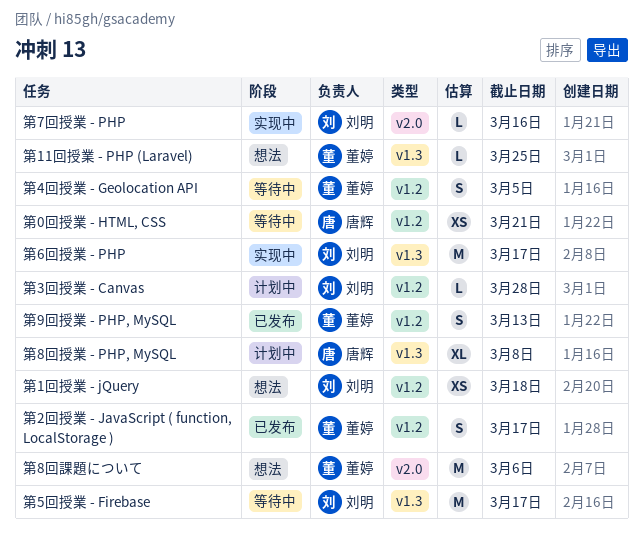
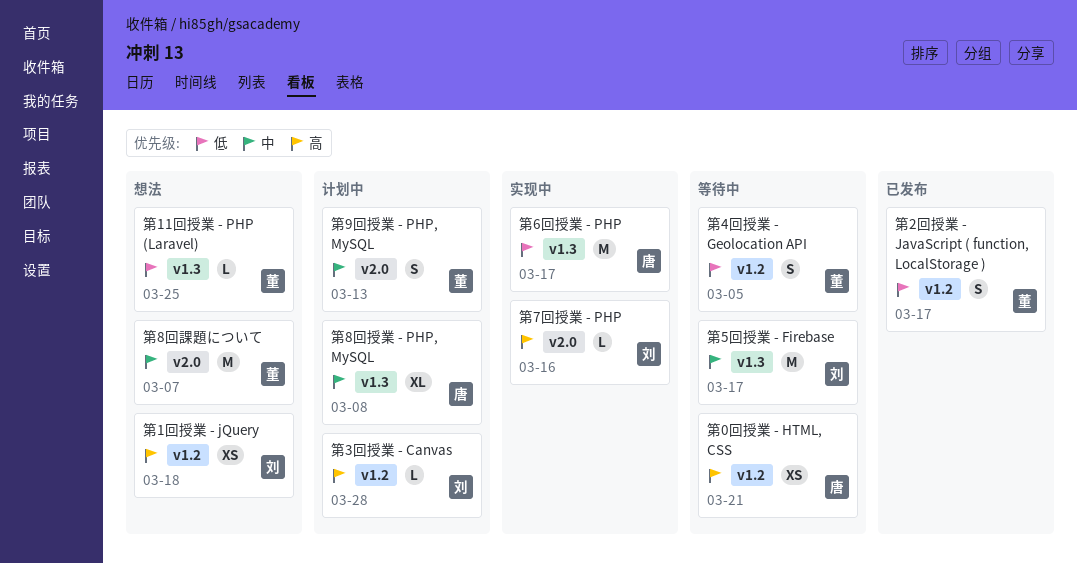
第6回授業 - PHP, owner: 刘明 -> 唐辉
第8回課題について, due: Mar 6 -> Mar 7
第9回授業 - PHP, MySQL, status: 已发布 -> 计划中
第9回授業 - PHP, MySQL, label: v1.2 -> v2.0

